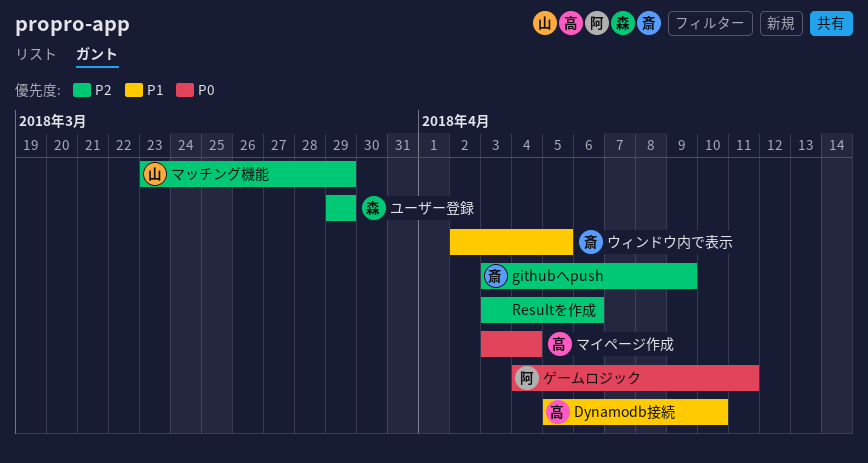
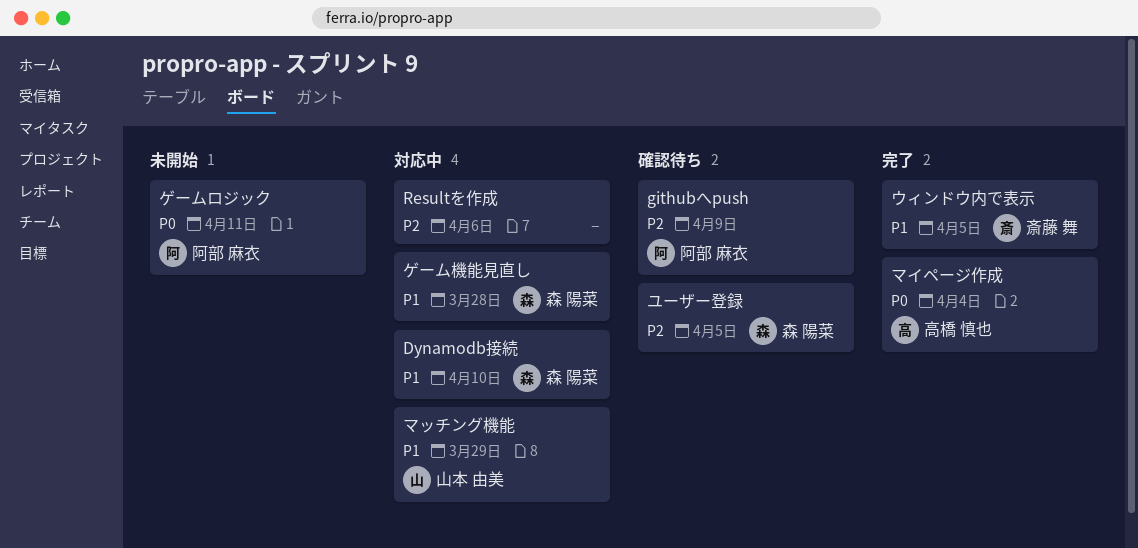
Dynamodb接続, owner: 高橋 慎也 -> 森 陽菜
githubへpush, owner: 斎藤 舞 -> 阿部 麻衣
ゲーム機能見直し: none -> present
マッチング機能, priority: P2 -> P1
ユーザー登録, due: Mar 29 -> Apr 5

